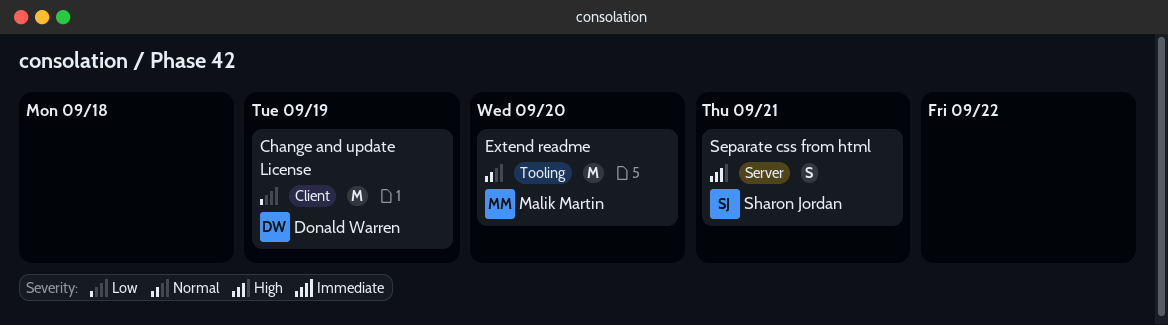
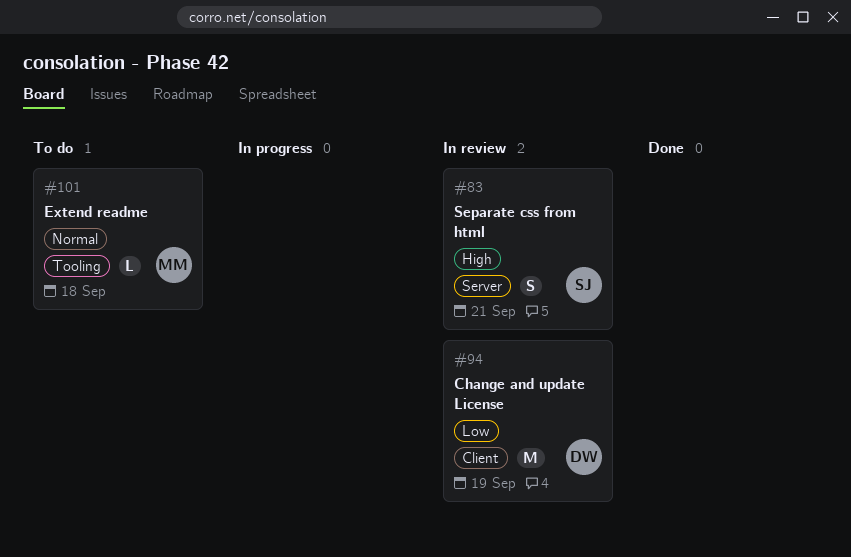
Extend readme, estimate: M -> L
Extend readme, due: Sep 20 -> Sep 18

